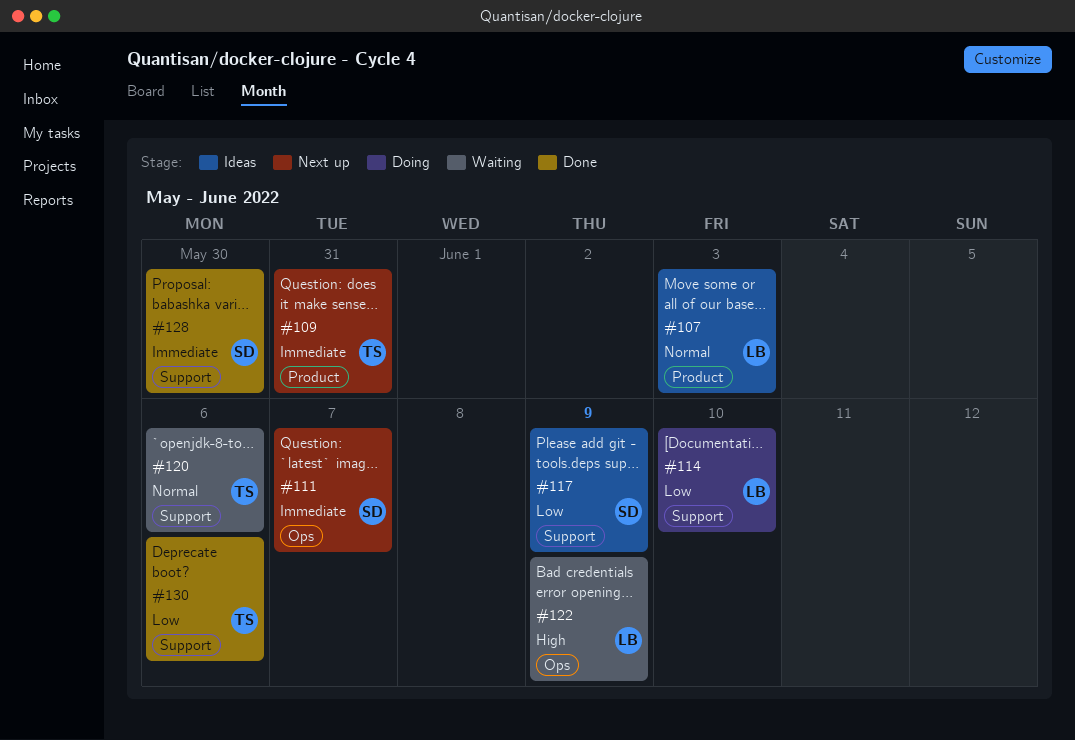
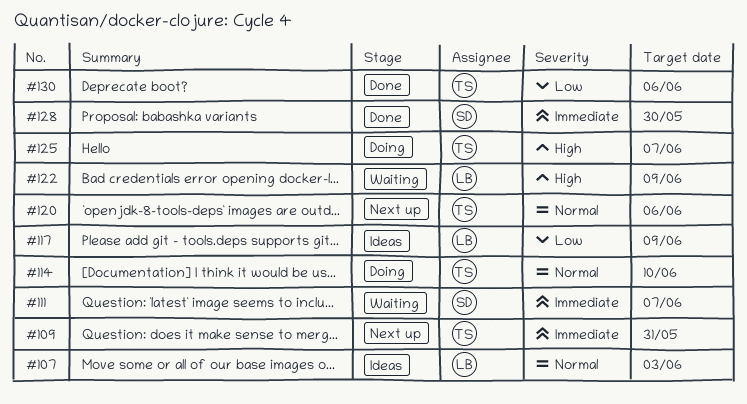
#111, status: Next up -> Waiting
#114, owner: LB -> TS
#114, priority: Low -> Normal
#117, owner: SD -> LB
#120, status: Waiting -> Next up
#125: none -> present

